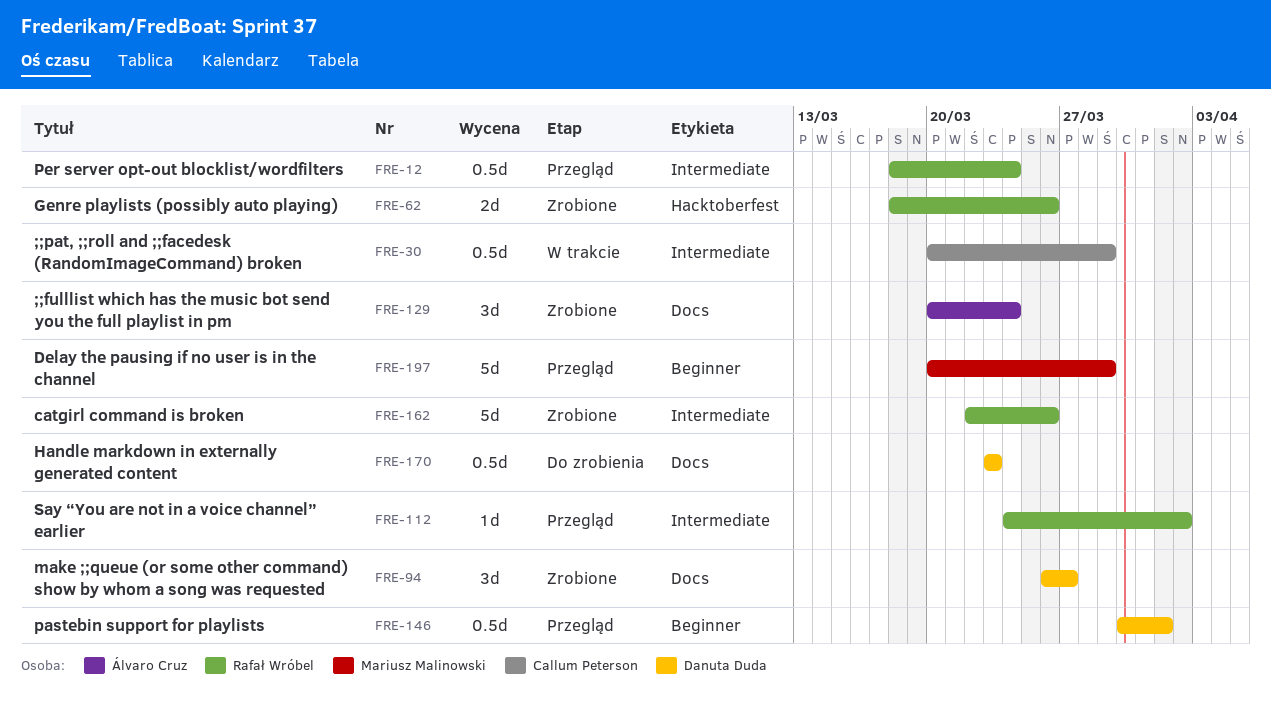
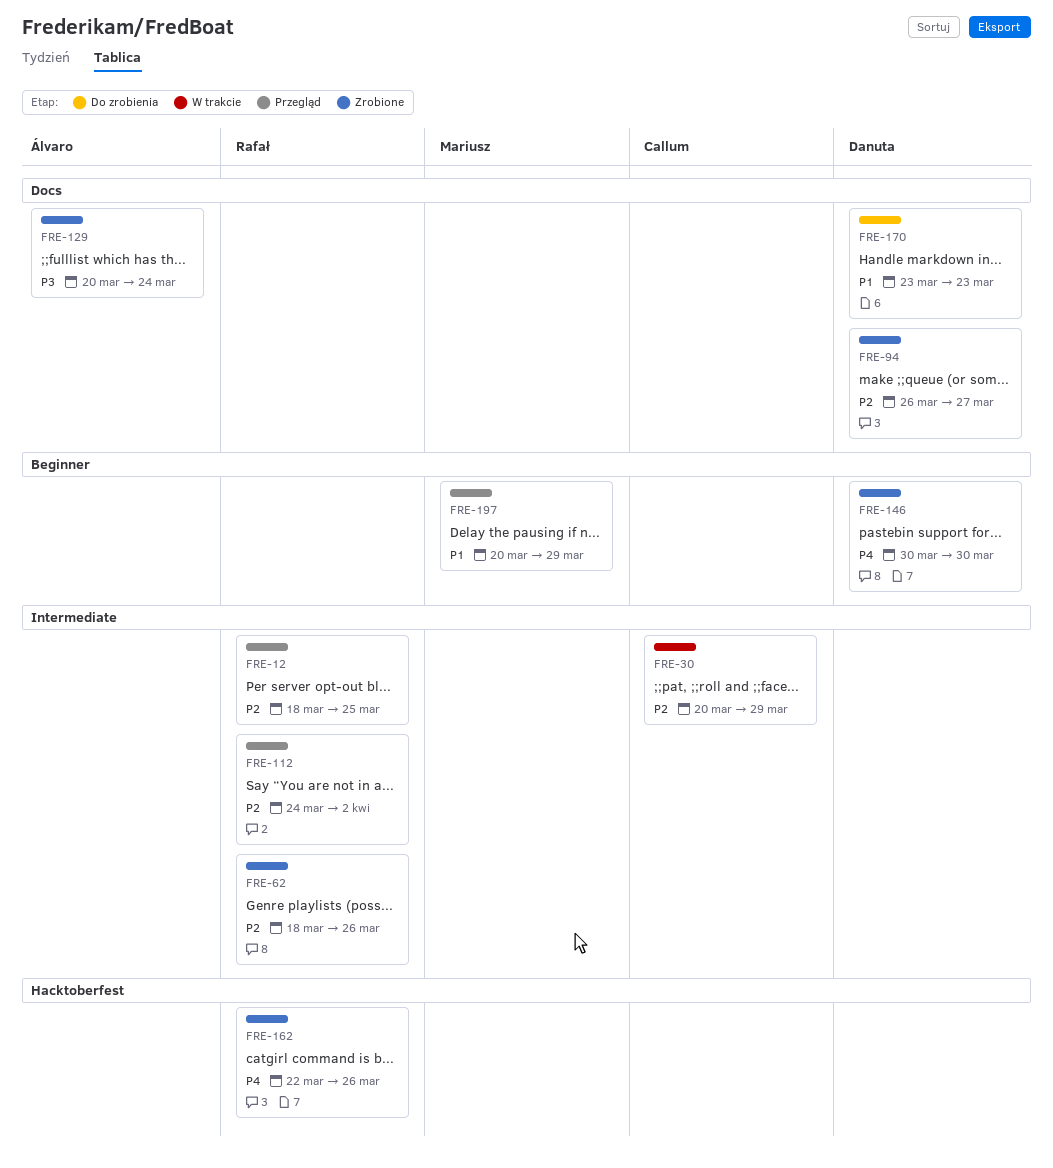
FRE-12, due: Mar 24 -> Mar 25
FRE-62, label: Hacktoberfest -> Intermediate
FRE-146, status: Przegląd -> Zrobione
FRE-146, due: Apr 1 -> Mar 30
FRE-162, label: Intermediate -> Hacktoberfest

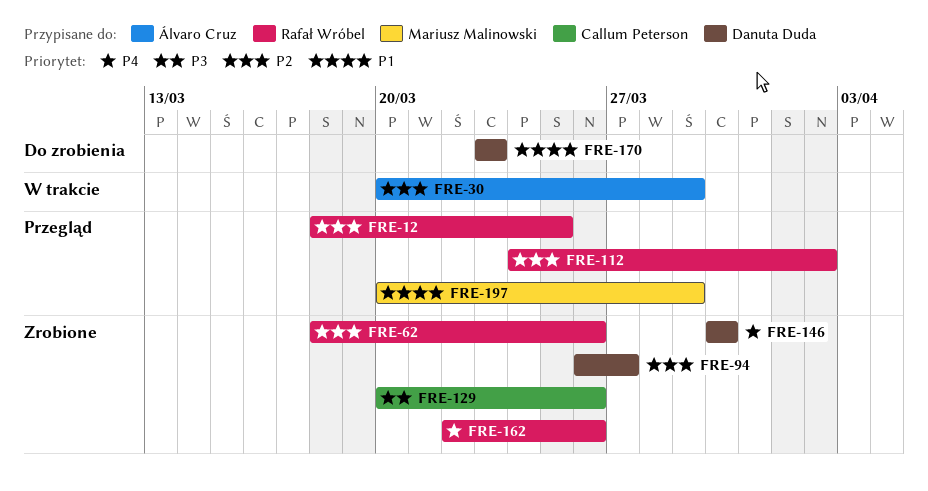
FRE-30, owner: Callum Peterson -> Álvaro Cruz
FRE-129, owner: Álvaro Cruz -> Callum Peterson
FRE-129, due: Mar 24 -> Mar 26

